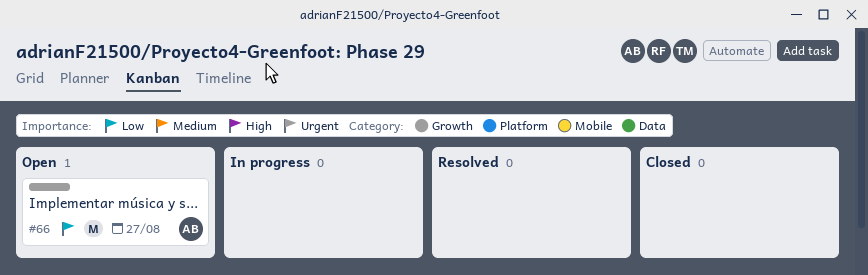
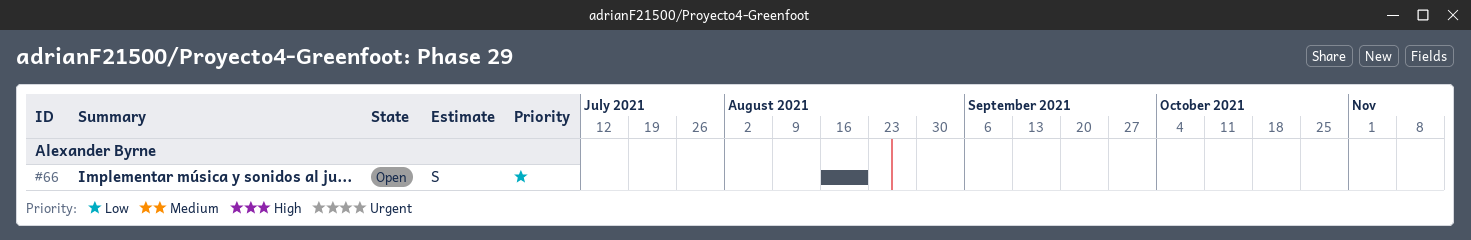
#66, estimate: M -> S
#66, due: Aug 27 -> Aug 20

